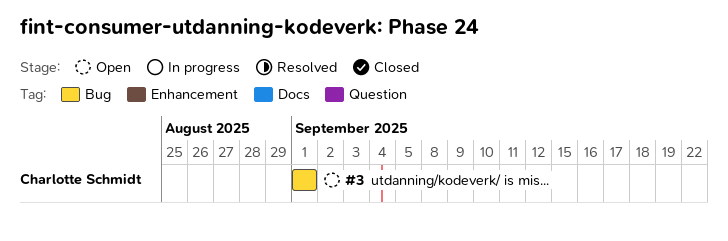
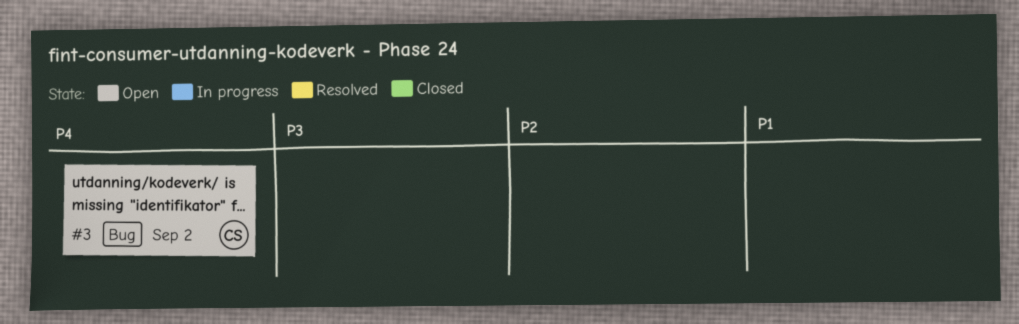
#3, due: Sep 1 -> Sep 2

